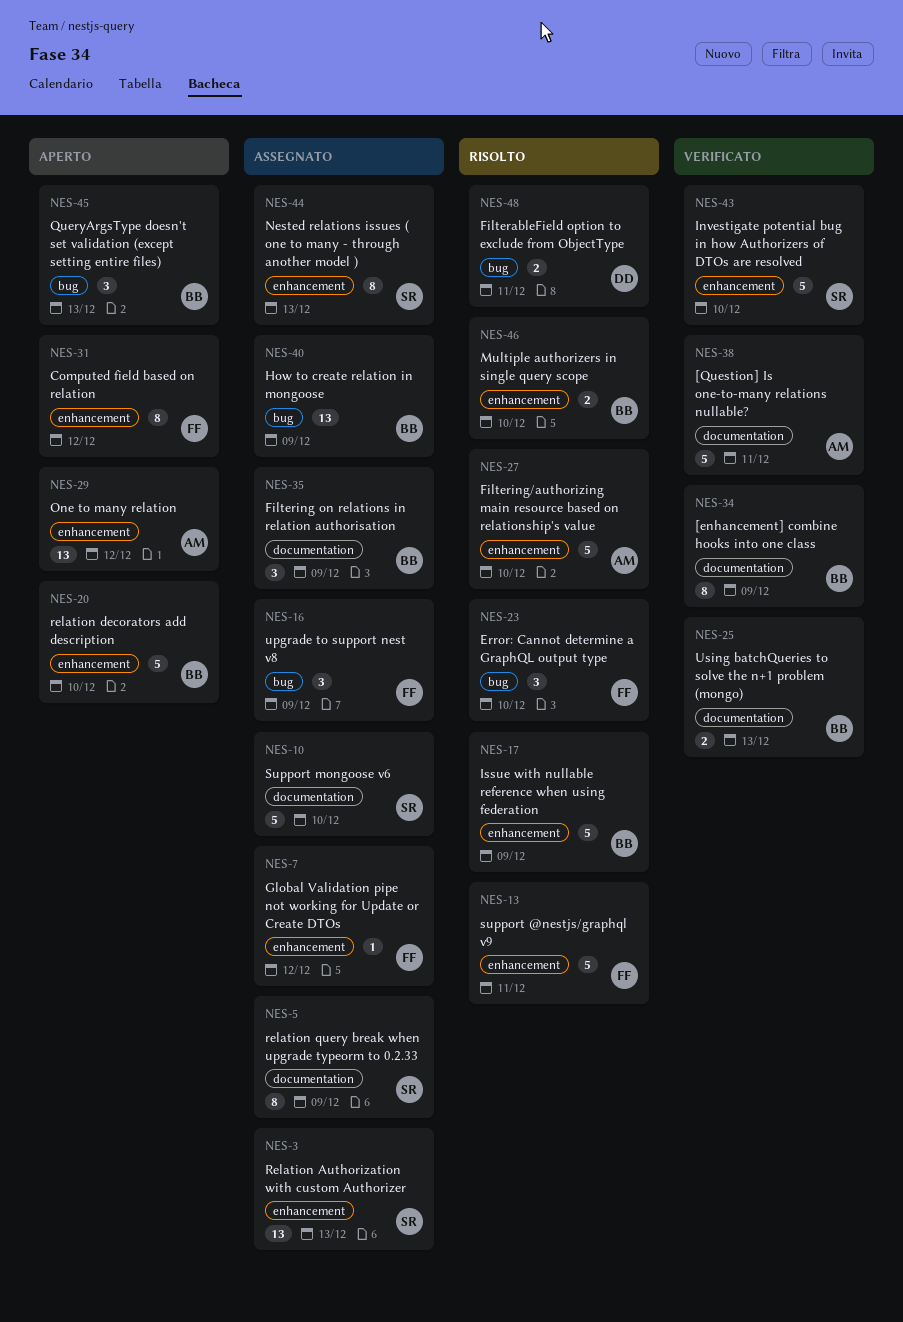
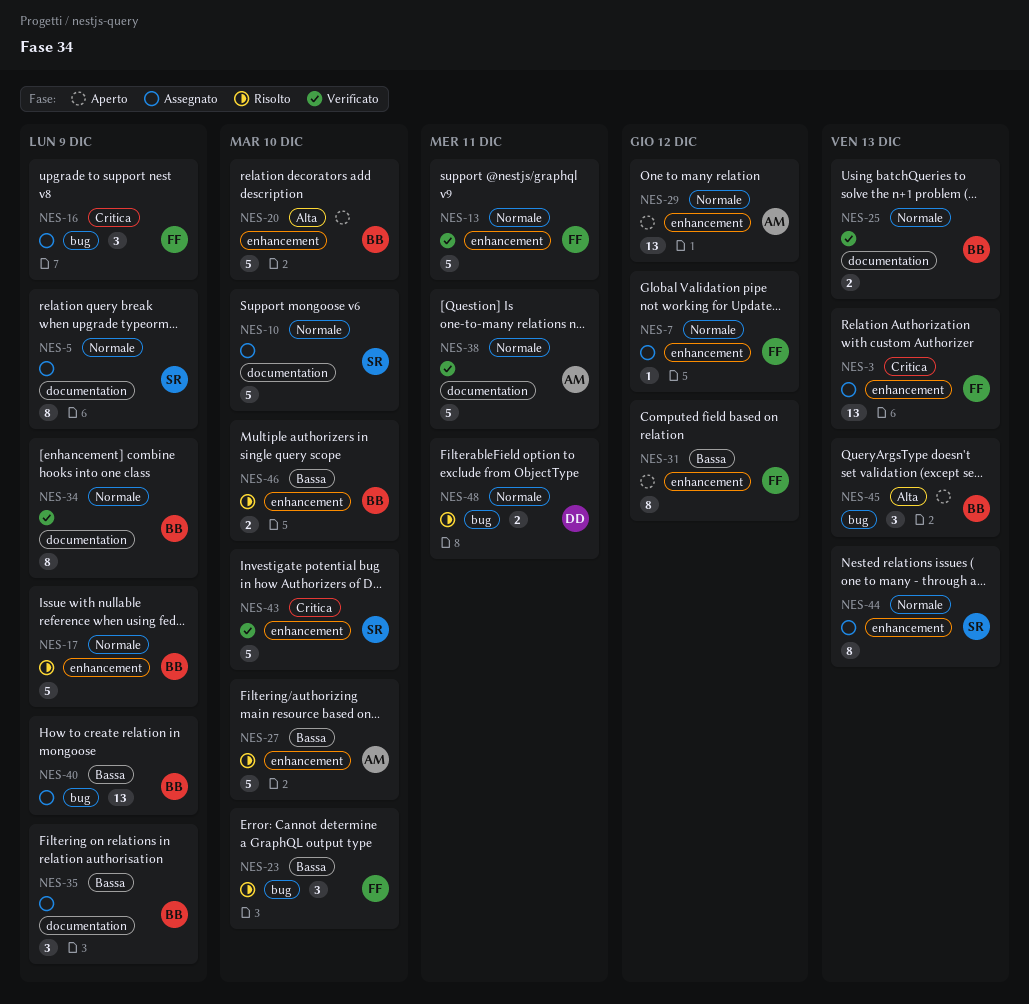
NES-3, owner: SR -> FF
NES-13, status: Risolto -> Verificato

